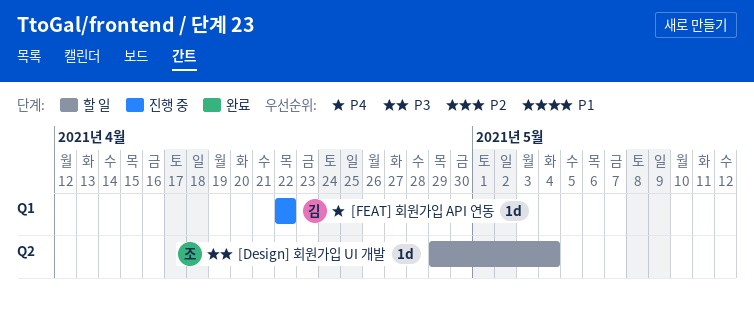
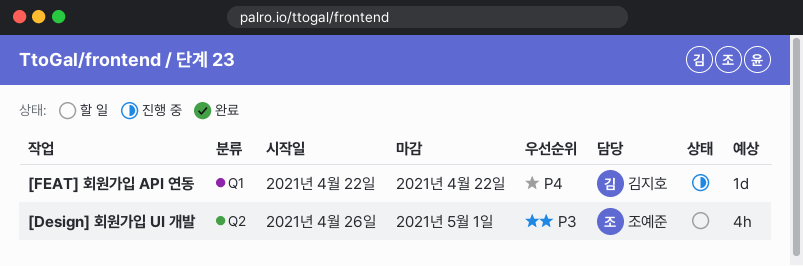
[Design] 회원가입 UI 개발, estimate: 1d -> 4h
[Design] 회원가입 UI 개발, start: Apr 29 -> Apr 26
[Design] 회원가입 UI 개발, due: May 4 -> May 1

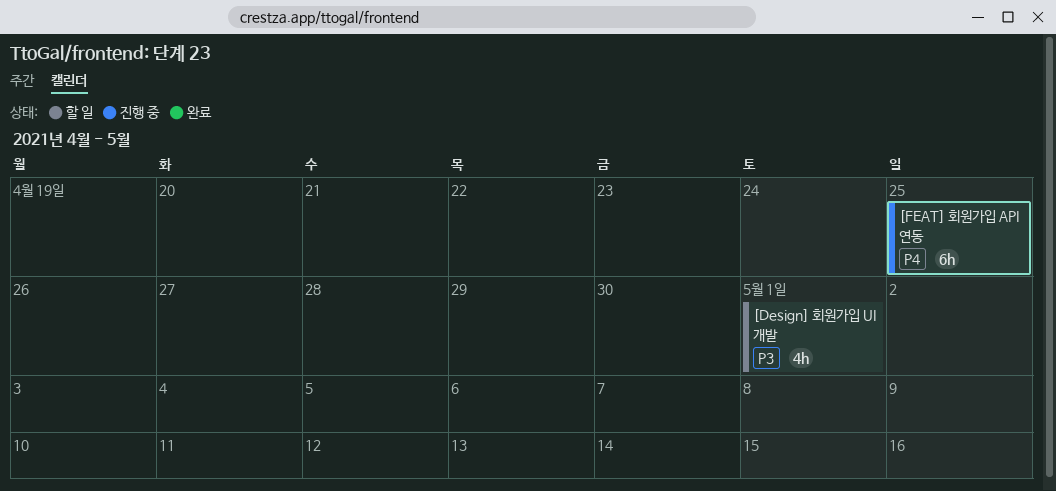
[FEAT] 회원가입 API 연동, estimate: 1d -> 6h
[FEAT] 회원가입 API 연동, due: Apr 22 -> Apr 25

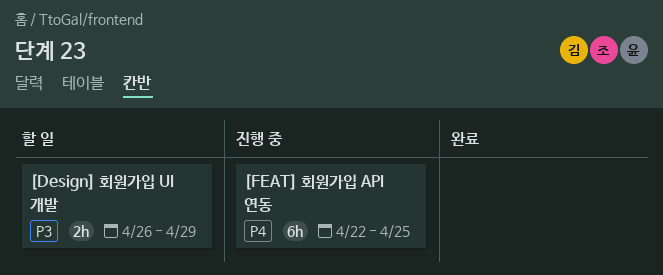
[Design] 회원가입 UI 개발, estimate: 4h -> 2h
[Design] 회원가입 UI 개발, due: May 1 -> Apr 29

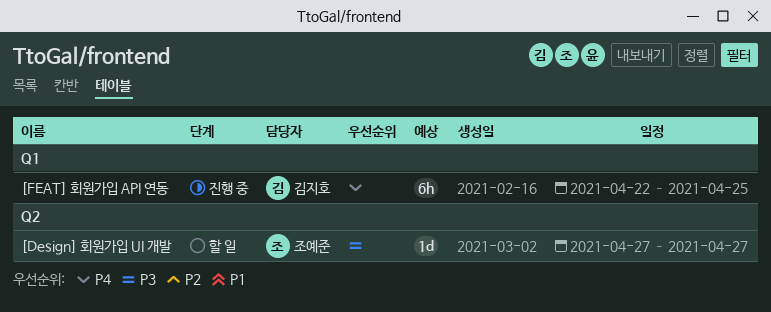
[Design] 회원가입 UI 개발, estimate: 2h -> 1d
[Design] 회원가입 UI 개발, start: Apr 26 -> Apr 27
[Design] 회원가입 UI 개발, due: Apr 29 -> Apr 27

